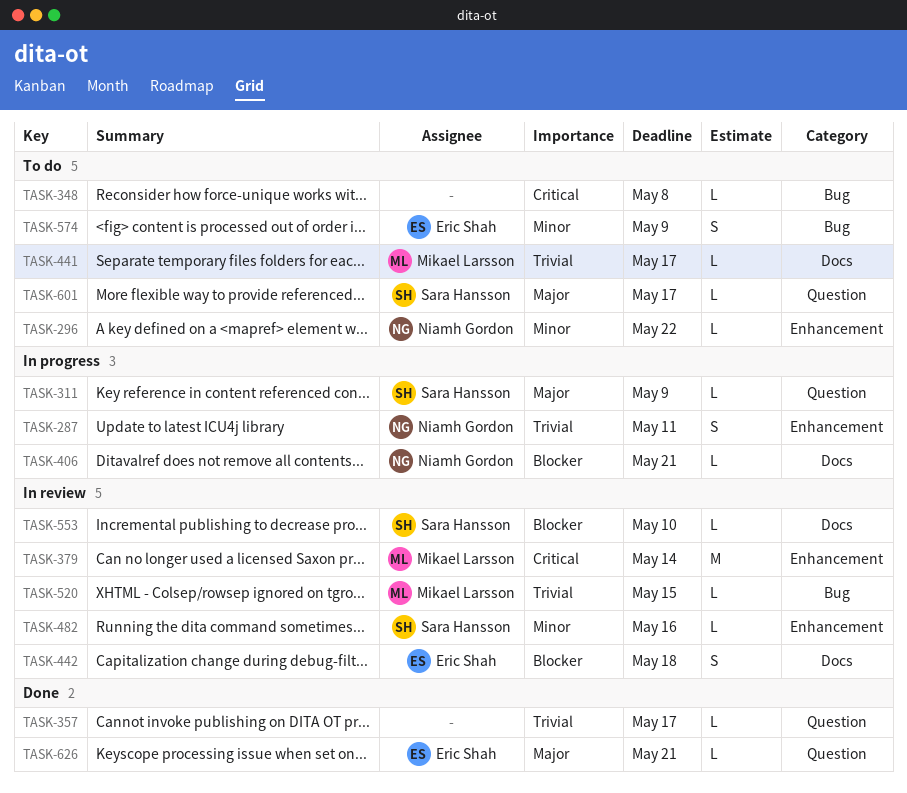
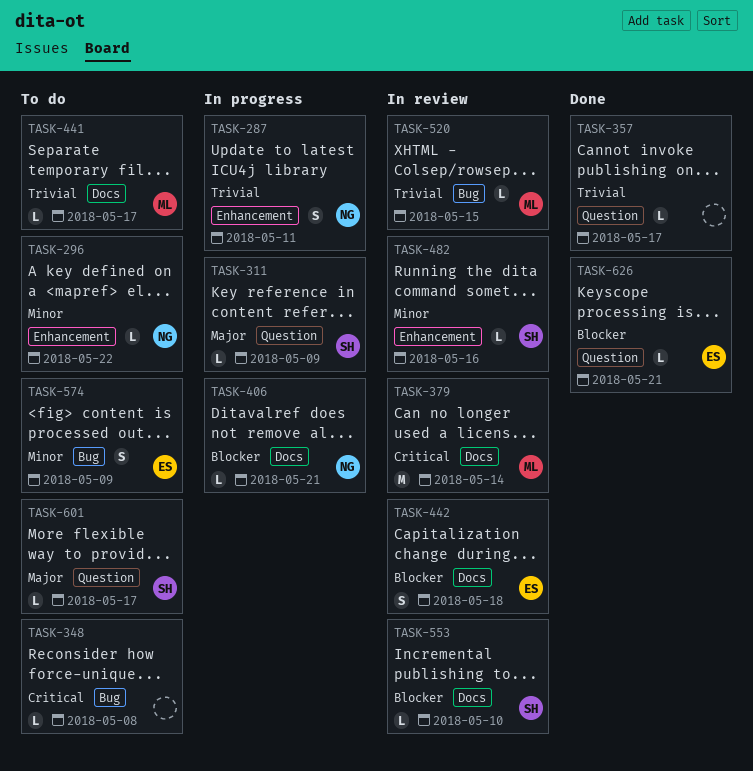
TASK-379, label: Enhancement -> Docs
TASK-626, priority: Major -> Blocker

